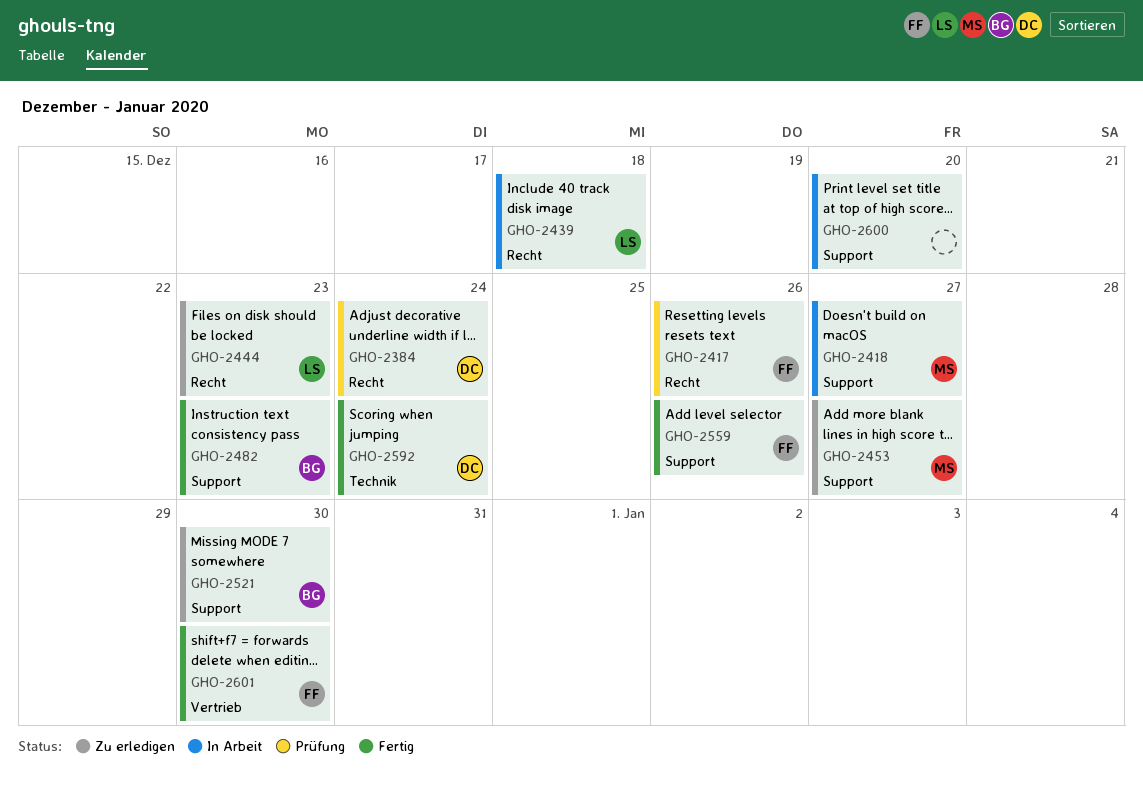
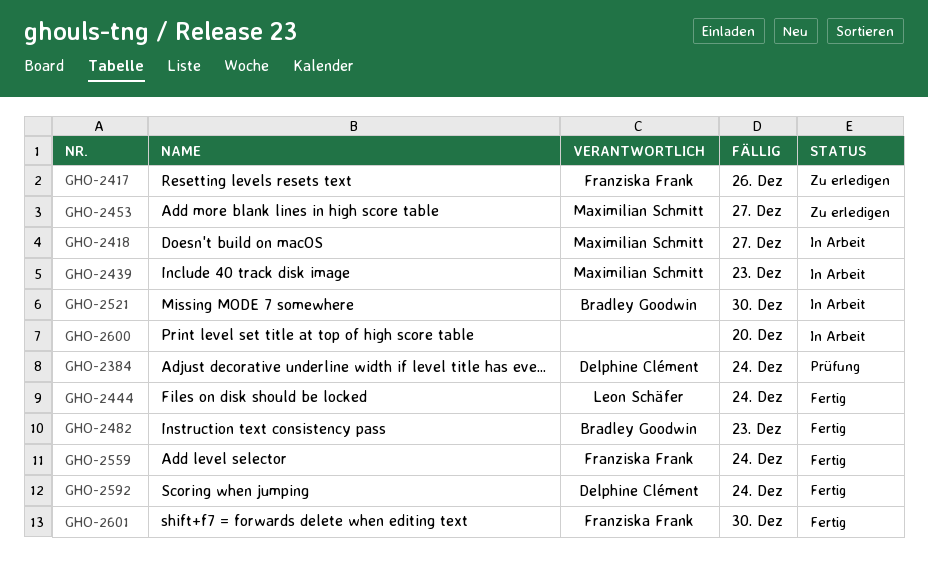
GHO-2417, status: Prüfung -> Zu erledigen
GHO-2439, owner: Leon Schäfer -> Maximilian Schmitt
GHO-2439, due: Dec 18 -> Dec 23
GHO-2444, status: Zu erledigen -> Fertig
GHO-2444, due: Dec 23 -> Dec 24
GHO-2521, status: Zu erledigen -> In Arbeit
GHO-2559, due: Dec 26 -> Dec 24

